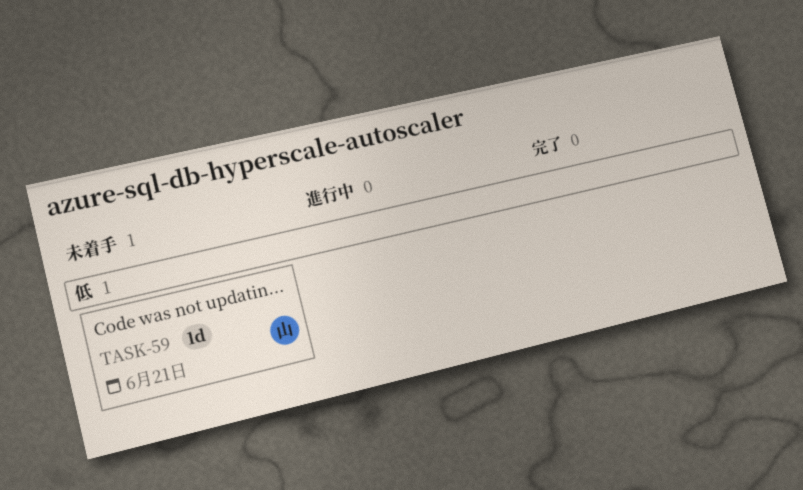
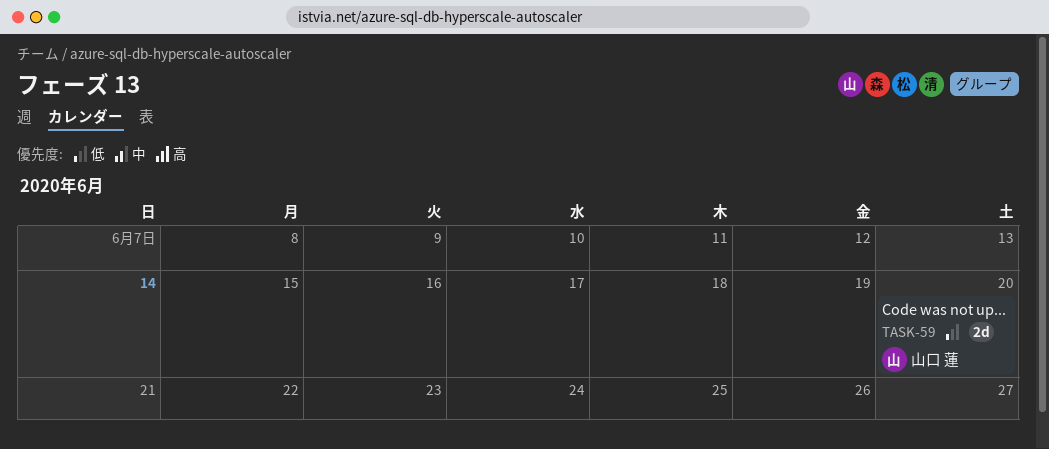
TASK-59, estimate: 1d -> 2d
TASK-59, due: Jun 21 -> Jun 20

